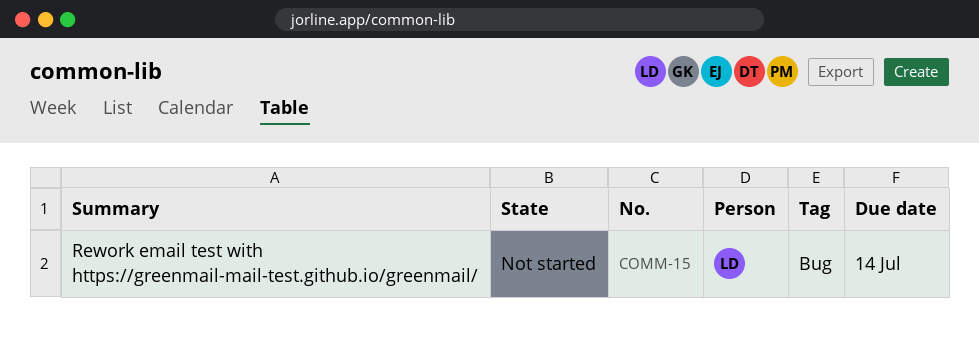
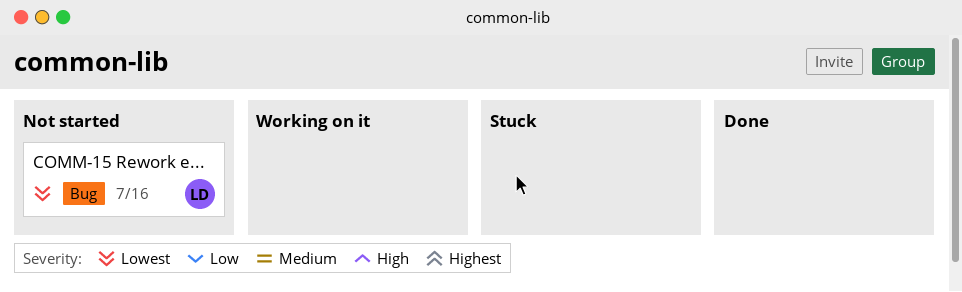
COMM-15, due: Jul 14 -> Jul 16

